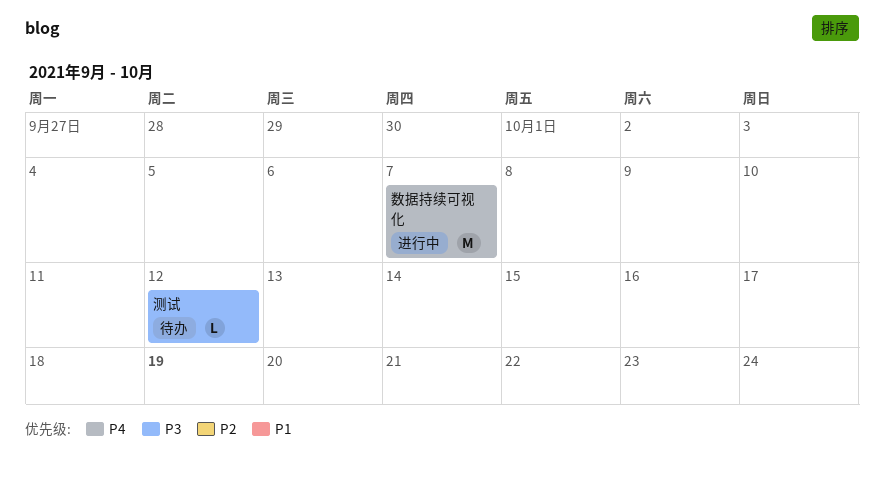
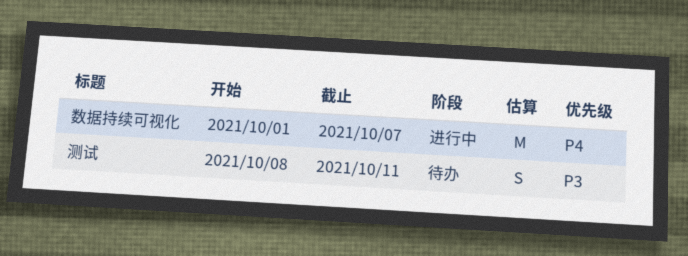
测试, estimate: L -> S
测试, due: Oct 12 -> Oct 11

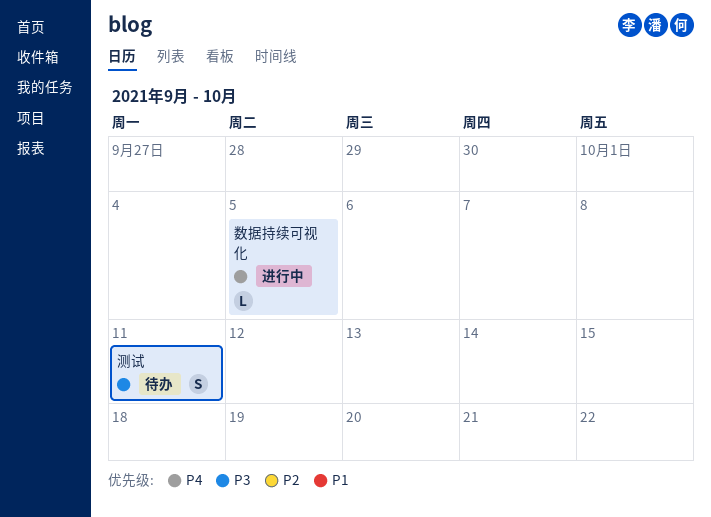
数据持续可视化, estimate: M -> L
数据持续可视化, due: Oct 7 -> Oct 5

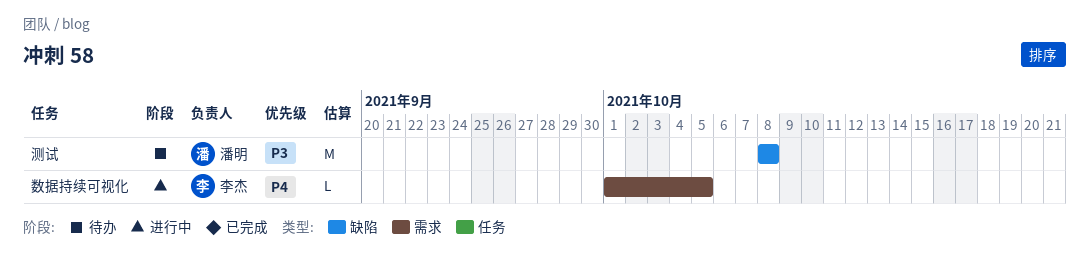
测试, estimate: S -> M
测试, due: Oct 11 -> Oct 8

